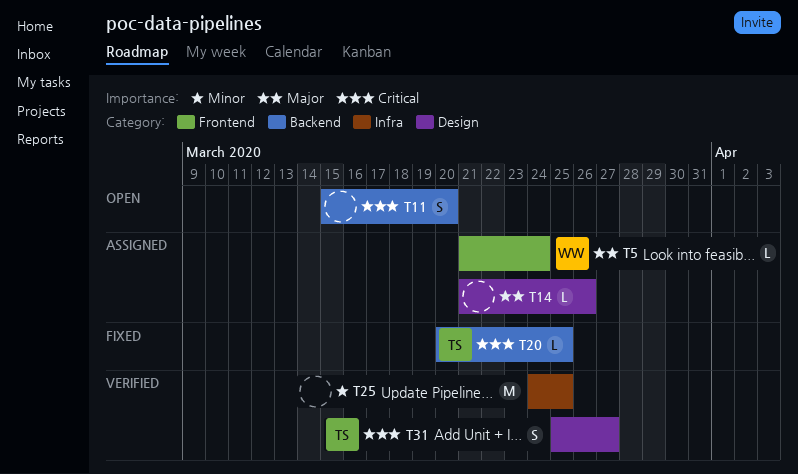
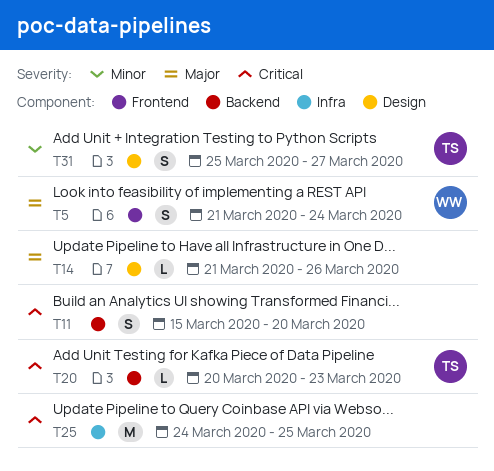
T5, estimate: L -> S
T20, due: Mar 25 -> Mar 23
T25, priority: Minor -> Critical
T31, priority: Critical -> Minor

